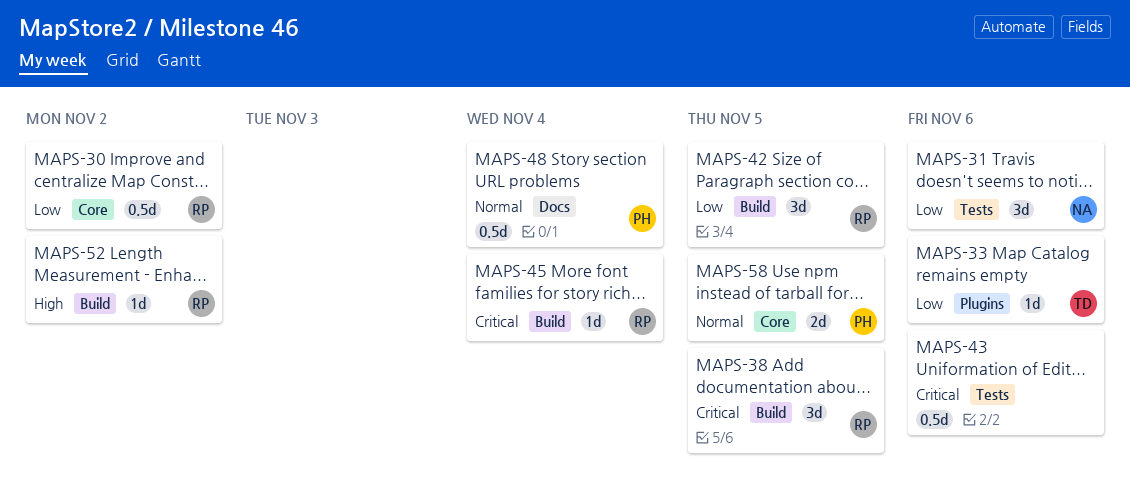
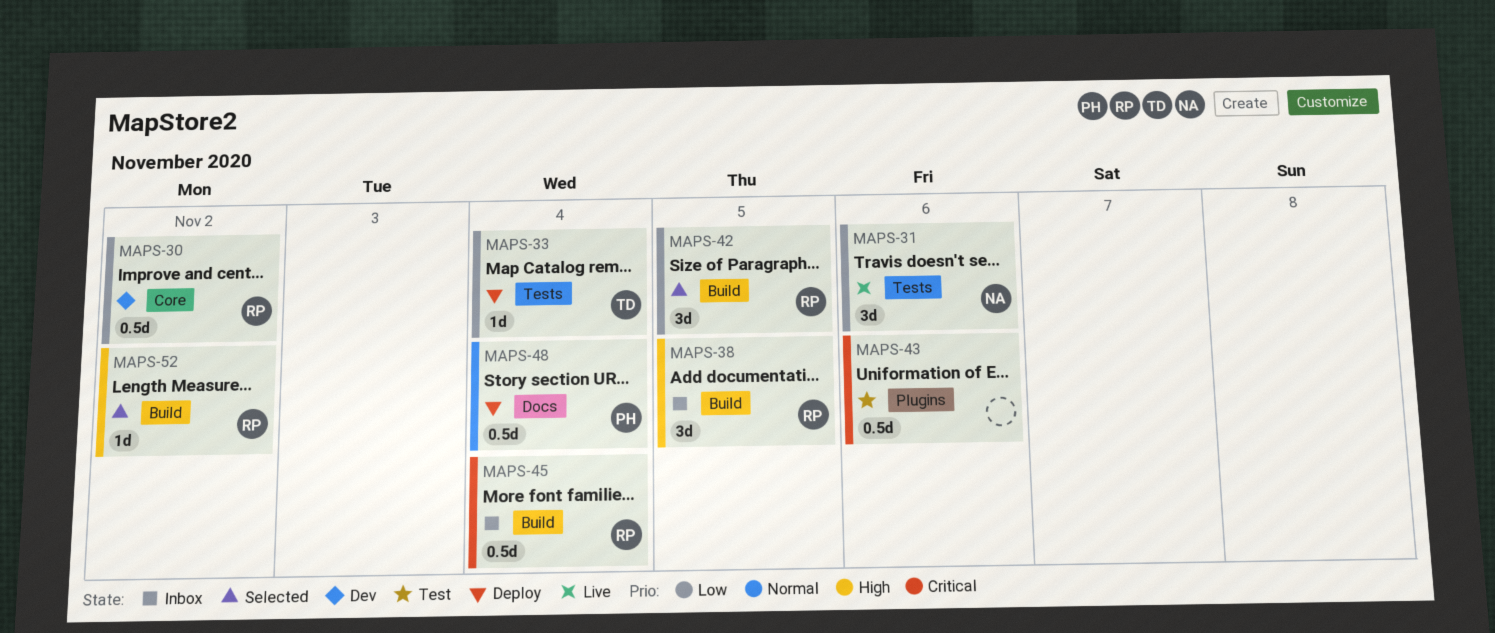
MAPS-33, label: Plugins -> Tests
MAPS-33, due: Nov 6 -> Nov 4
MAPS-38, priority: Critical -> High
MAPS-43, label: Tests -> Plugins
MAPS-45, estimate: 1d -> 0.5d
MAPS-58: present -> none

